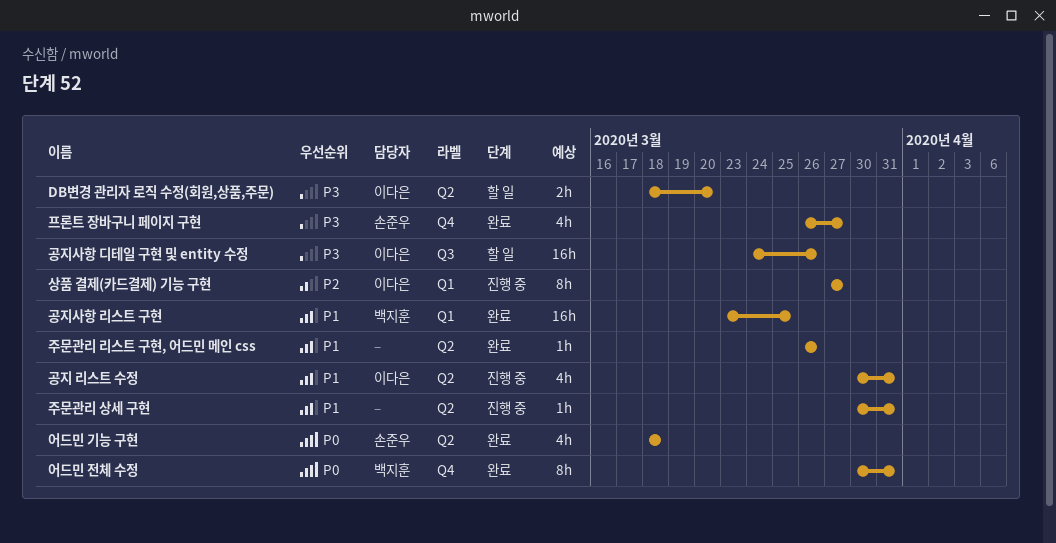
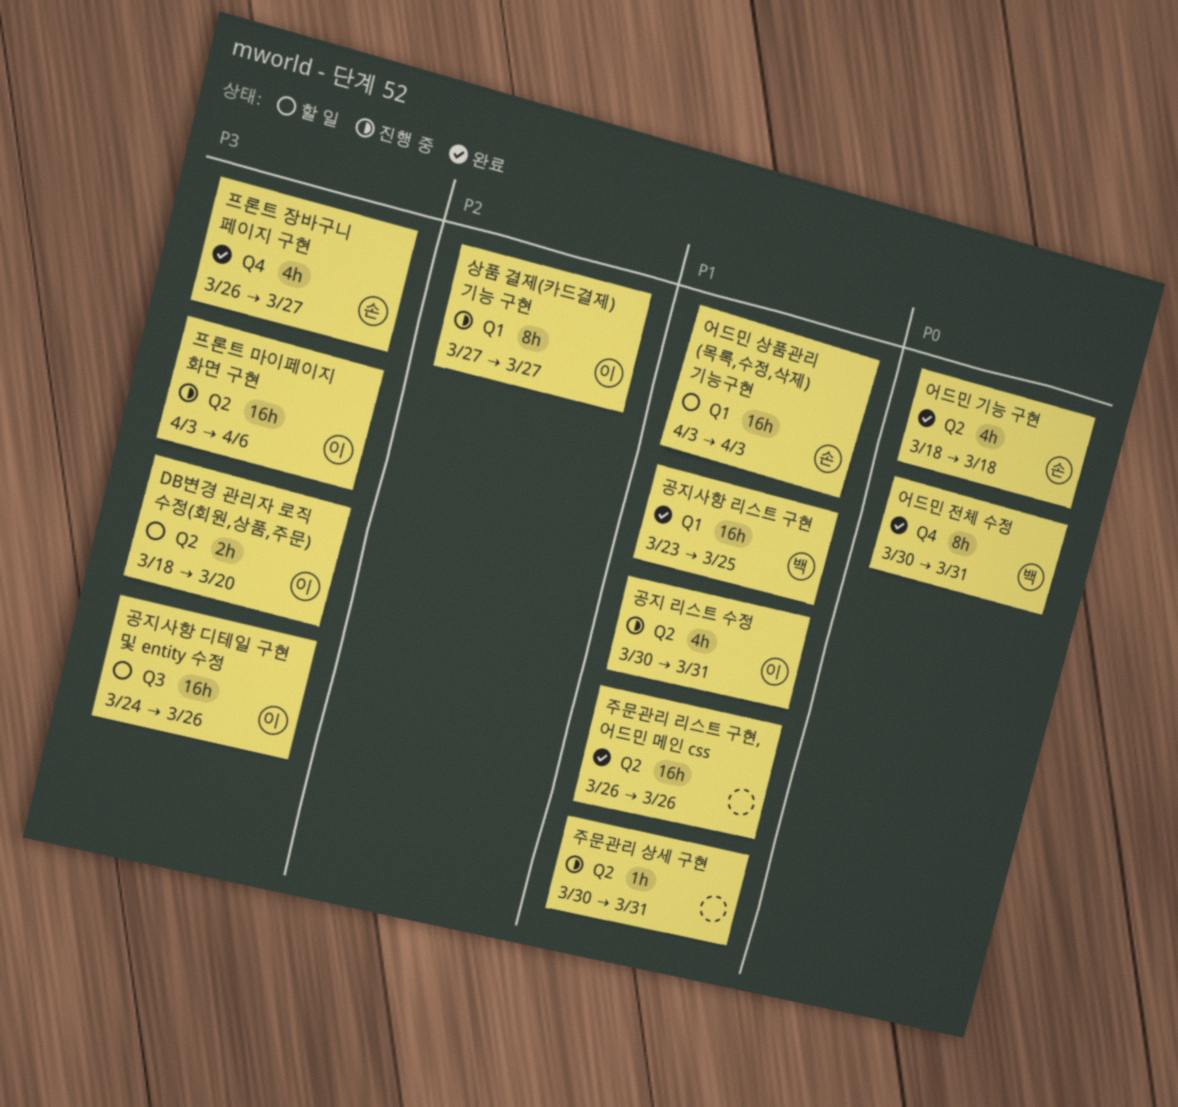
어드민 상품관리 (목록,수정,삭제) 기능구현: none -> present
주문관리 리스트 구현, 어드민 메인 css, estimate: 1h -> 16h
프론트 마이페이지 화면 구현: none -> present

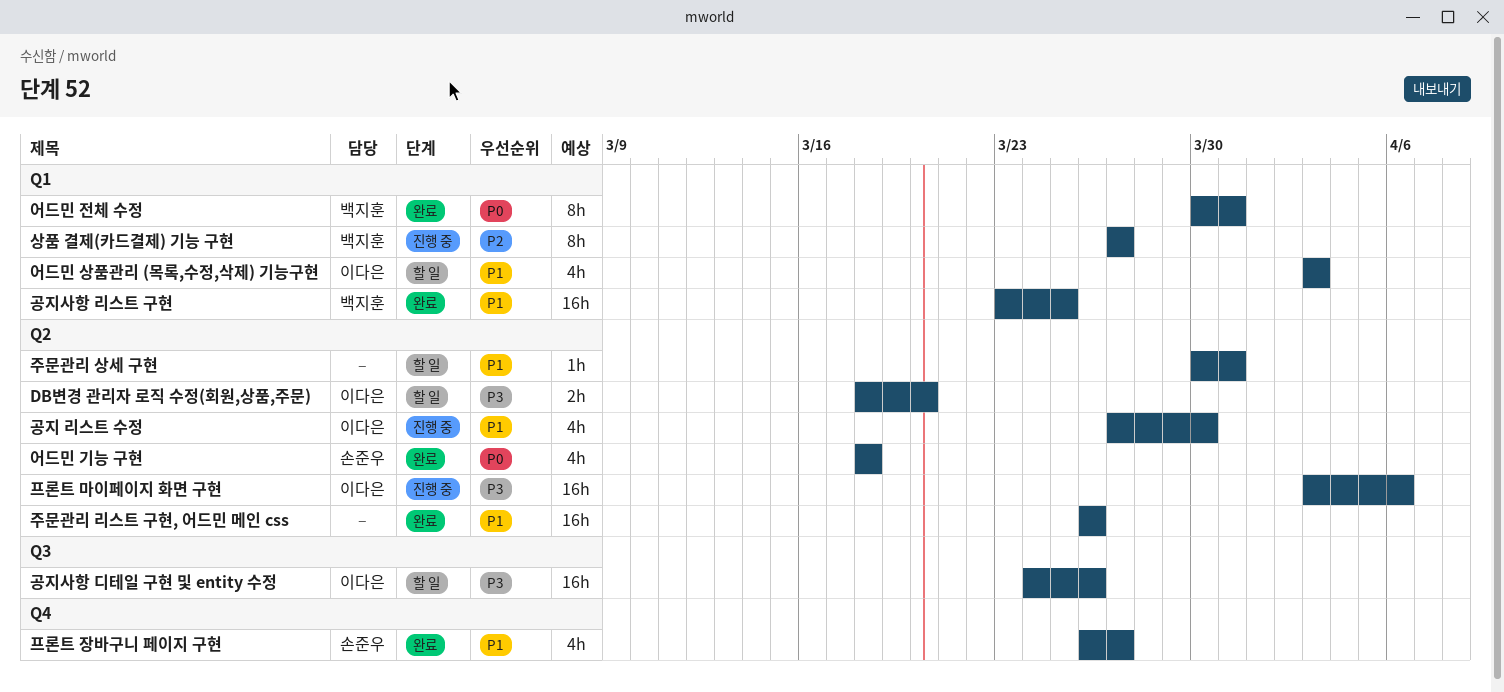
공지 리스트 수정, start: Mar 30 -> Mar 27
공지 리스트 수정, due: Mar 31 -> Mar 30
상품 결제(카드결제) 기능 구현, owner: 이다은 -> 백지훈
어드민 상품관리 (목록,수정,삭제) 기능구현, owner: 손준우 -> 이다은
어드민 상품관리 (목록,수정,삭제) 기능구현, estimate: 16h -> 4h
어드민 전체 수정, label: Q4 -> Q1
주문관리 상세 구현, status: 진행 중 -> 할 일
프론트 장바구니 페이지 구현, priority: P3 -> P1

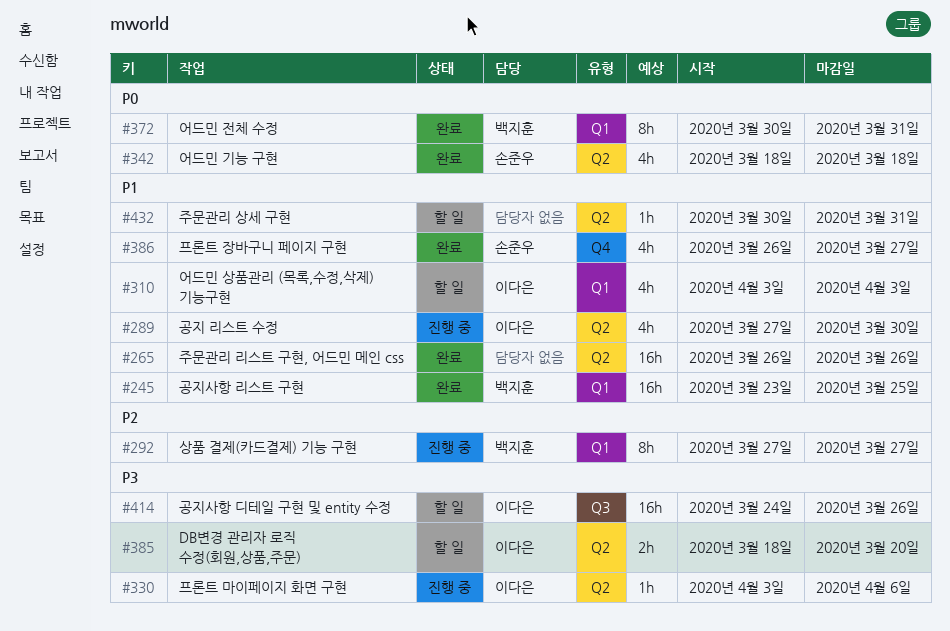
프론트 마이페이지 화면 구현, estimate: 16h -> 1h

